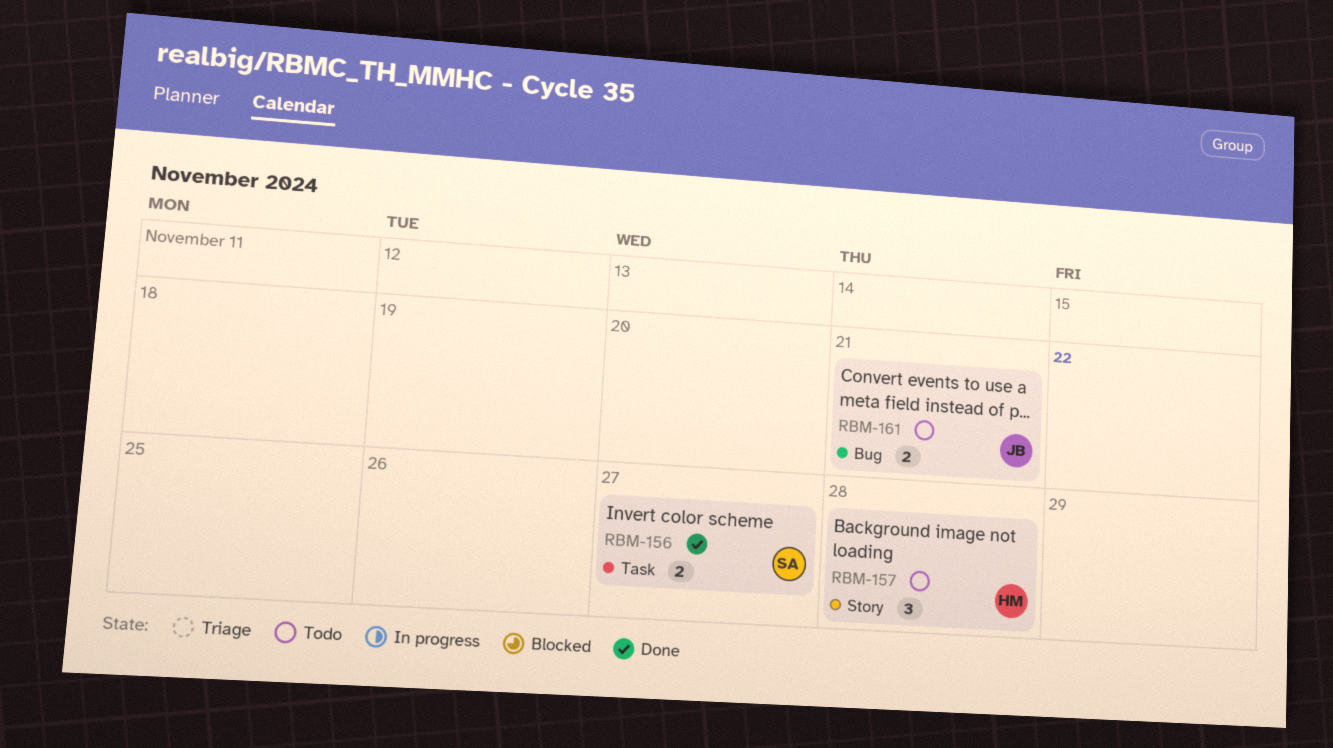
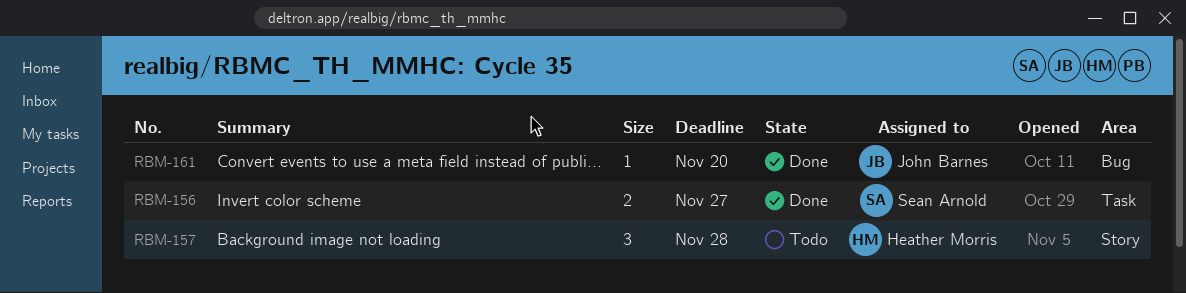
RBM-161, status: Todo -> Done
RBM-161, estimate: 2 -> 1
RBM-161, due: Nov 21 -> Nov 20

